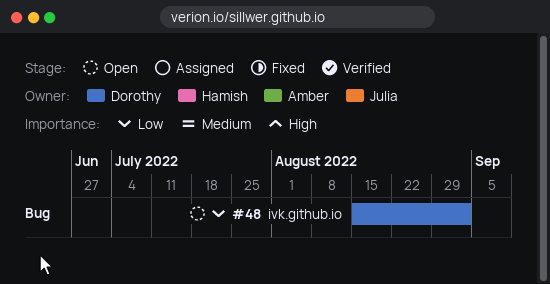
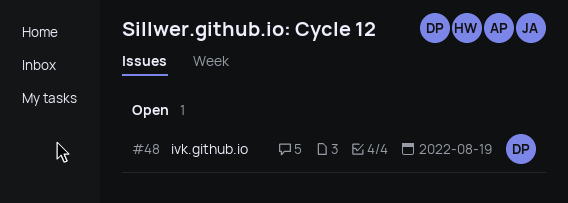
#48, due: Sep 2 -> Aug 19

